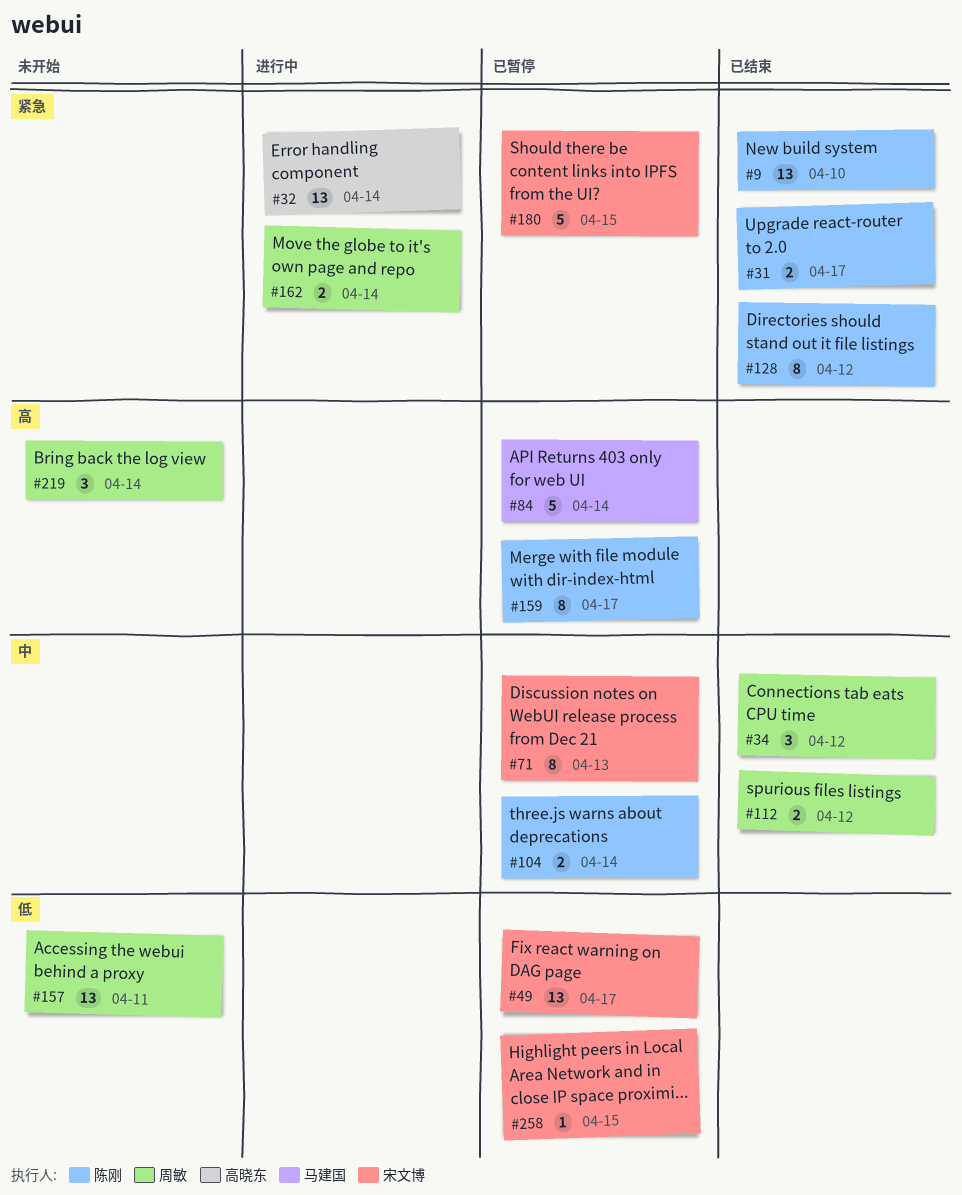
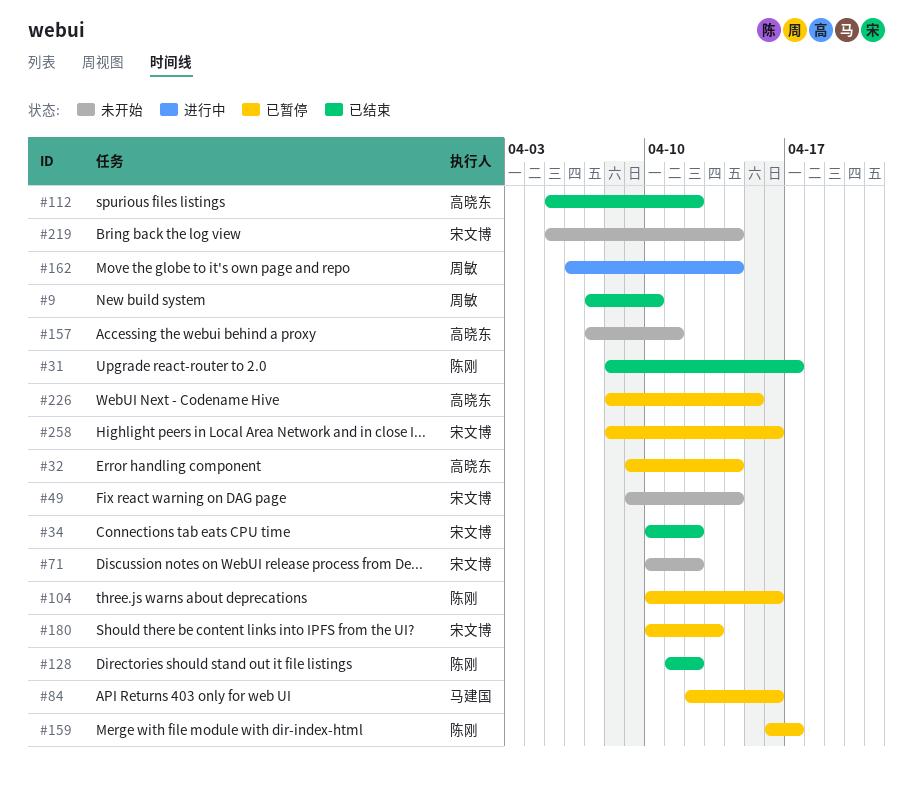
#9, owner: 陈刚 -> 周敏
#32, status: 进行中 -> 已暂停
#34, owner: 周敏 -> 宋文博
#49, status: 已暂停 -> 未开始
#49, due: Apr 17 -> Apr 14
#71, status: 已暂停 -> 未开始
#71, due: Apr 13 -> Apr 12
#84, due: Apr 14 -> Apr 16
#104, due: Apr 14 -> Apr 16
#112, owner: 周敏 -> 高晓东
#157, owner: 周敏 -> 高晓东
#180, due: Apr 15 -> Apr 13
#219, owner: 周敏 -> 宋文博
#226: none -> present
#258, due: Apr 15 -> Apr 16

